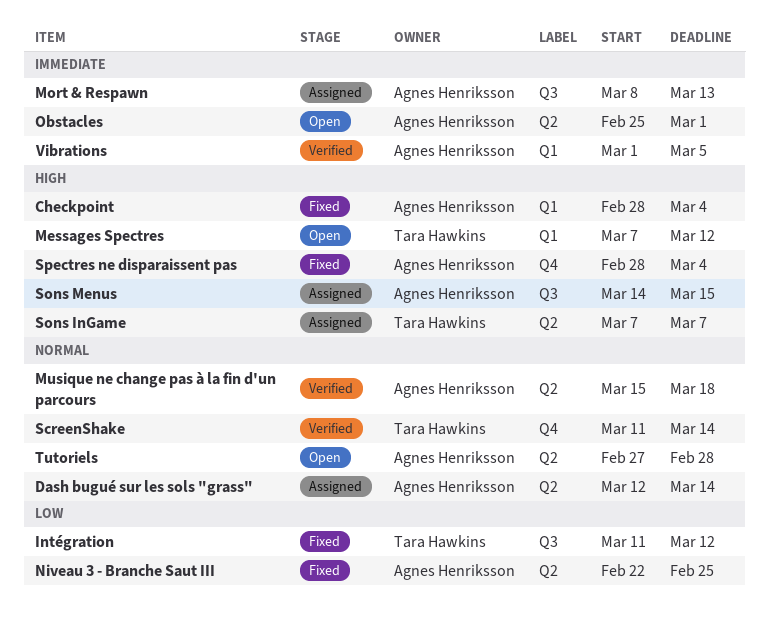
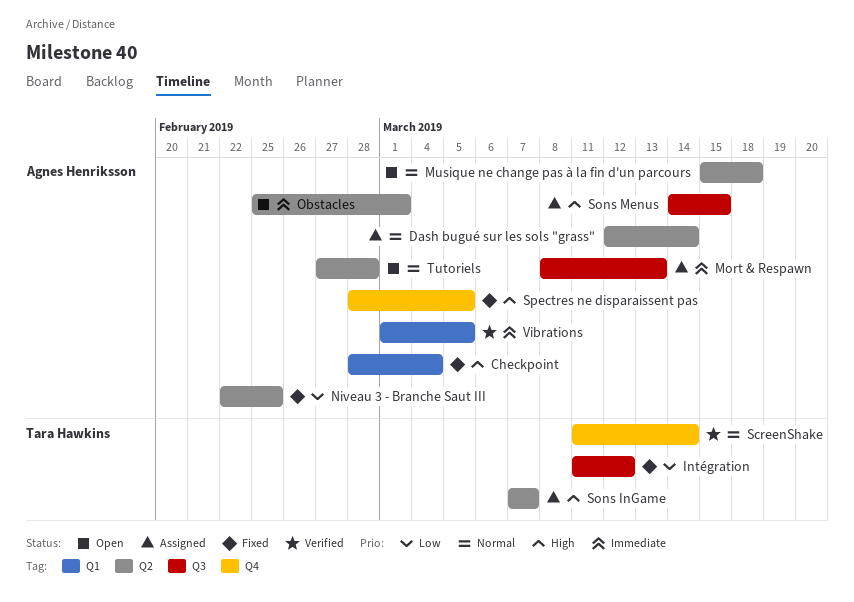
Messages Spectres: present -> none
Musique ne change pas à la fin d'un parcours, status: Verified -> Open
Spectres ne disparaissent pas, due: Mar 4 -> Mar 5

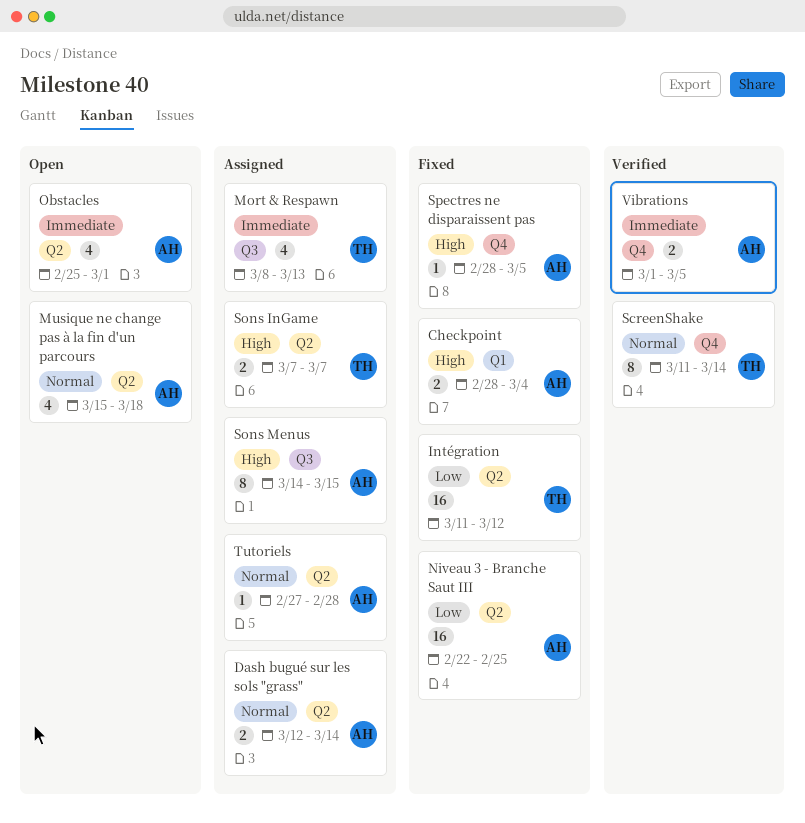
Intégration, label: Q3 -> Q2
Mort & Respawn, owner: Agnes Henriksson -> Tara Hawkins
Tutoriels, status: Open -> Assigned
Vibrations, label: Q1 -> Q4

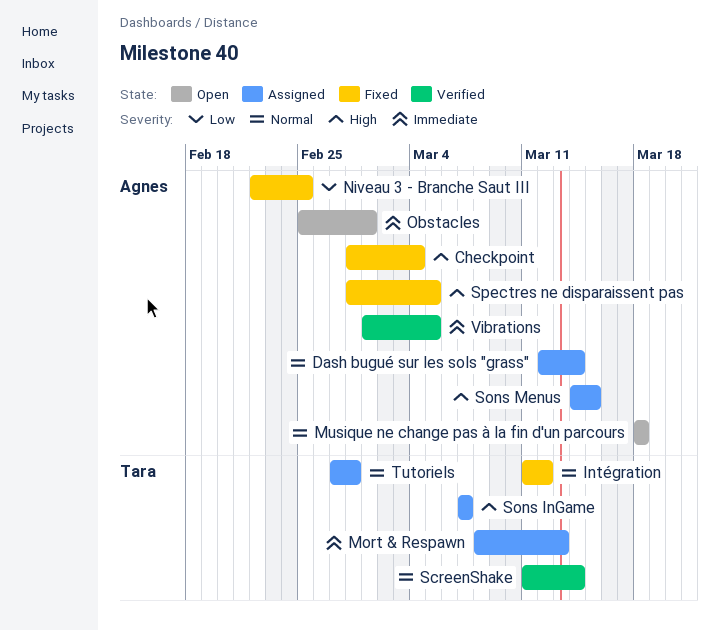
Intégration, priority: Low -> Normal
Musique ne change pas à la fin d'un parcours, start: Mar 15 -> Mar 18
Tutoriels, owner: Agnes -> Tara

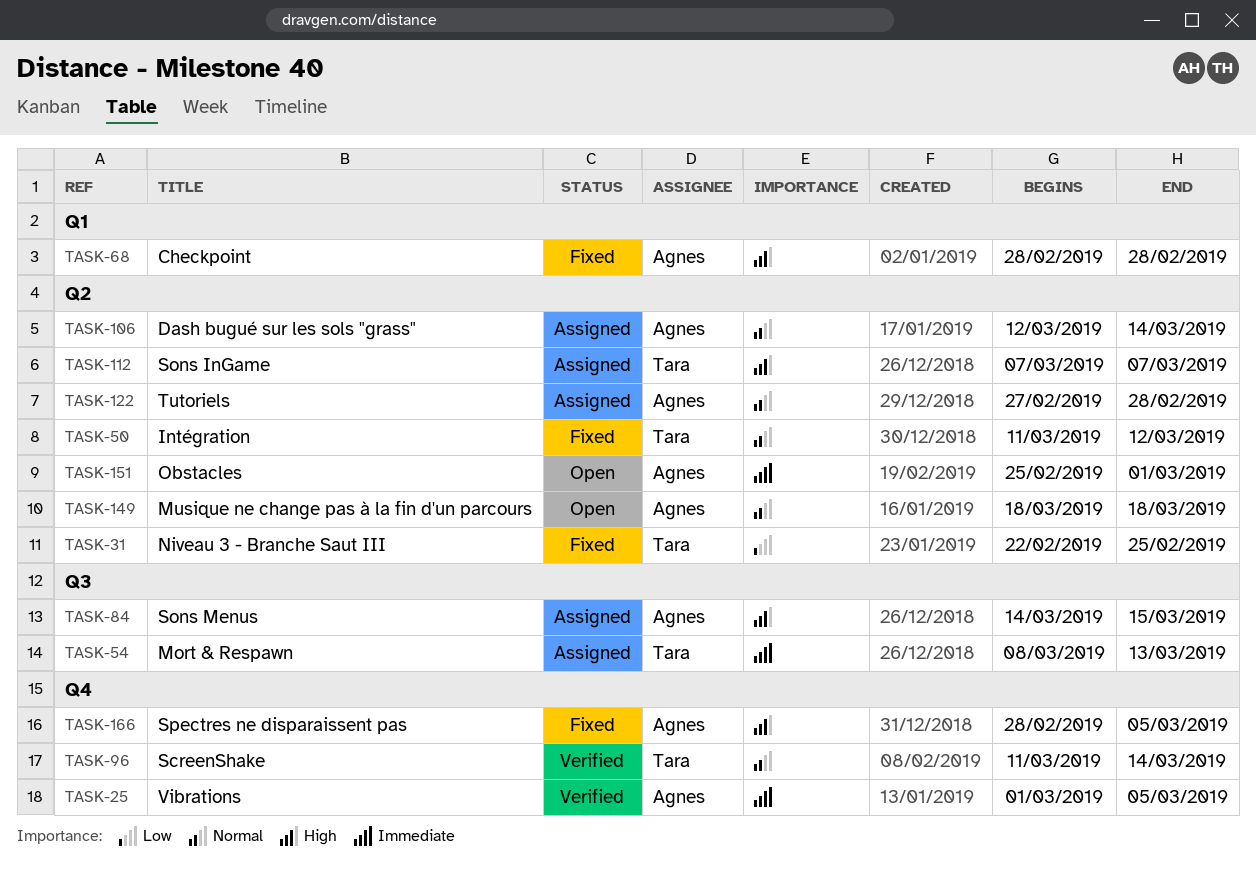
Checkpoint, due: Mar 4 -> Feb 28
Niveau 3 - Branche Saut III, owner: Agnes -> Tara
Tutoriels, owner: Tara -> Agnes

